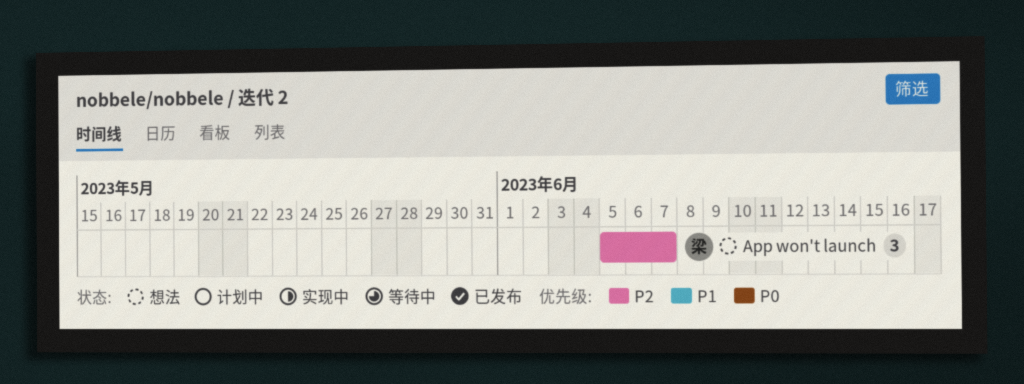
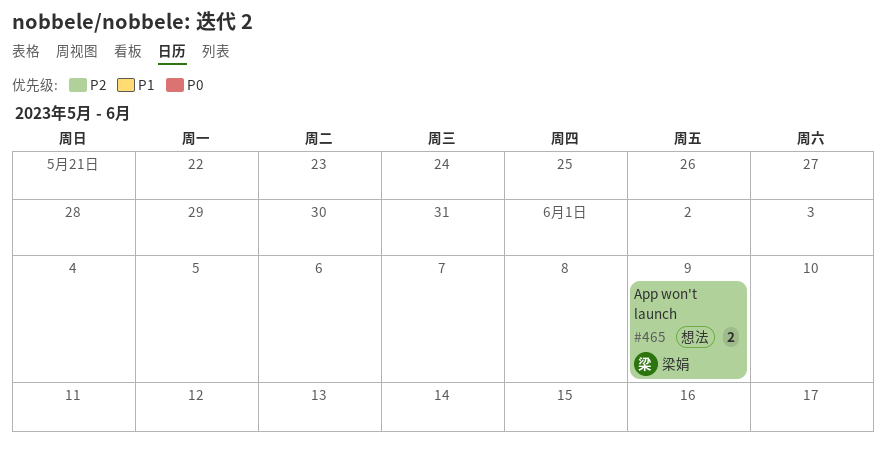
App won't launch, estimate: 3 -> 2
App won't launch, due: Jun 7 -> Jun 9

